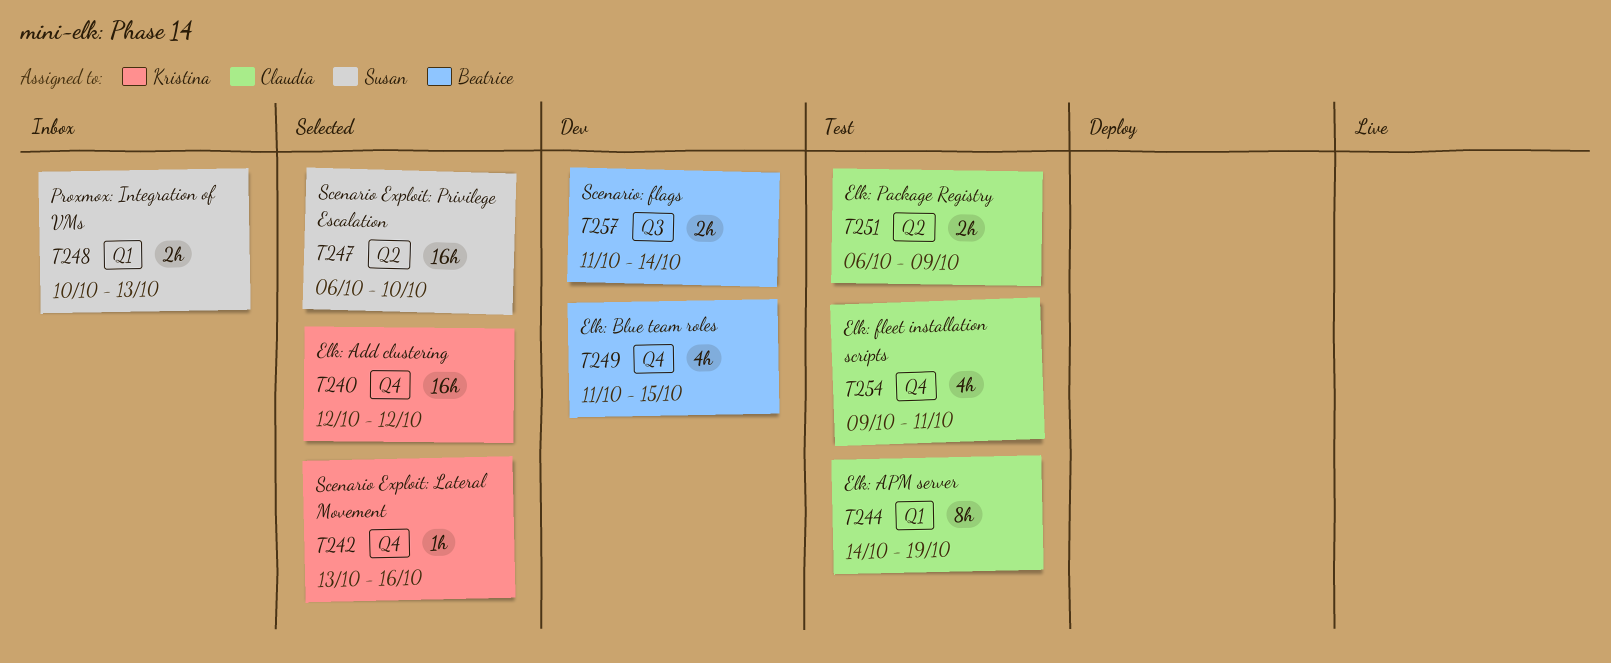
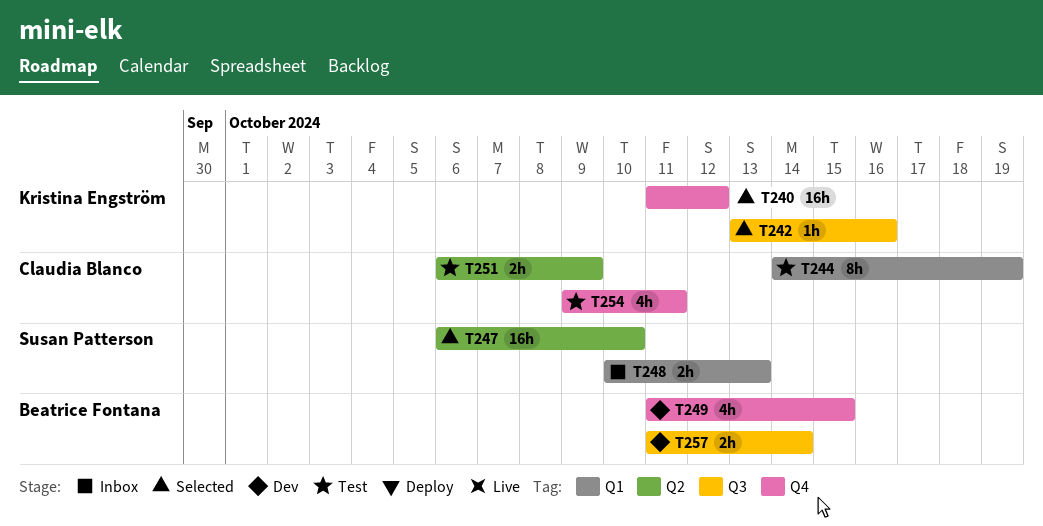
T240, start: Oct 12 -> Oct 11
T242, label: Q4 -> Q3

